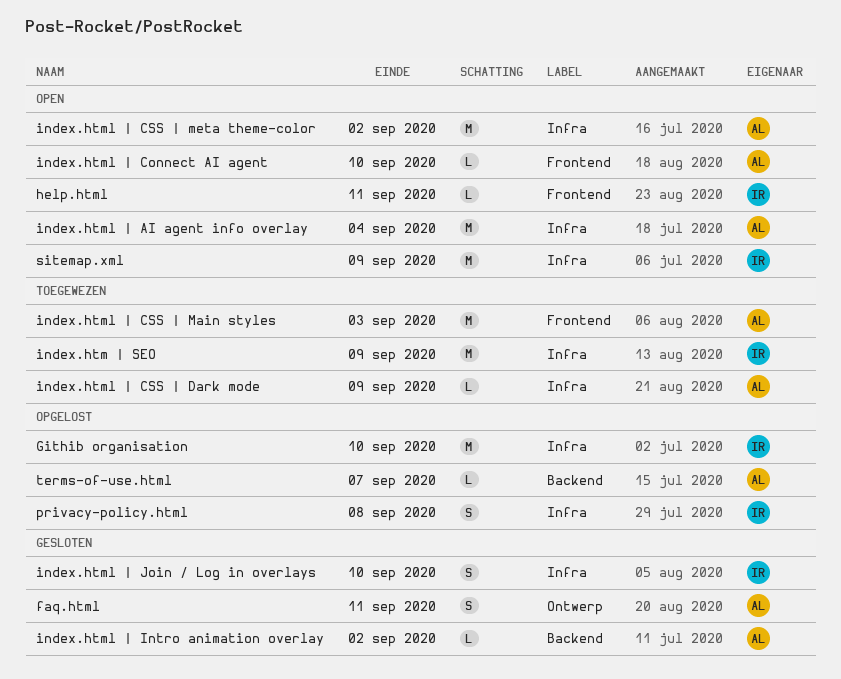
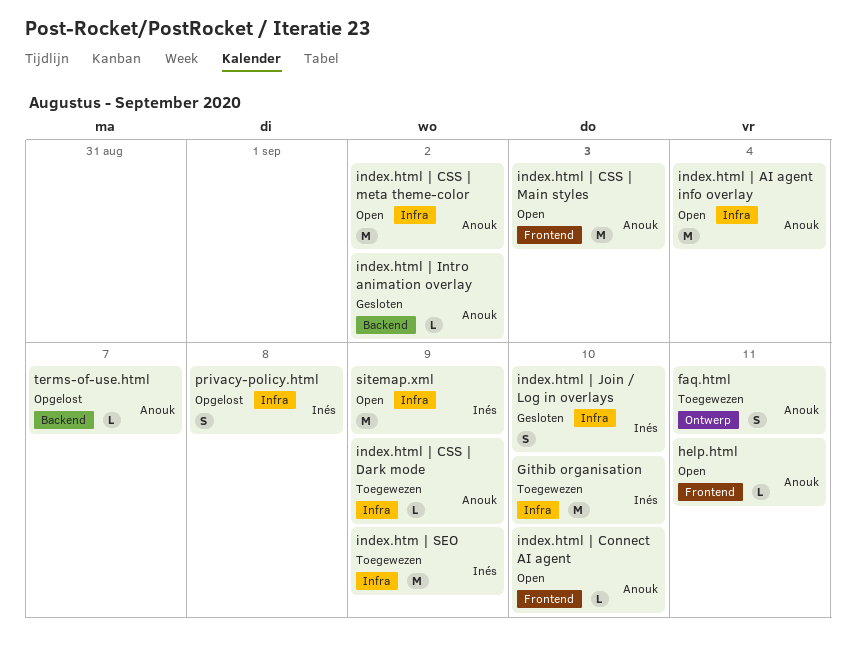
faq.html, status: Gesloten -> Toegewezen
Githib organisation, status: Opgelost -> Toegewezen
help.html, owner: Inés -> Anouk
index.html | CSS | Main styles, status: Toegewezen -> Open

